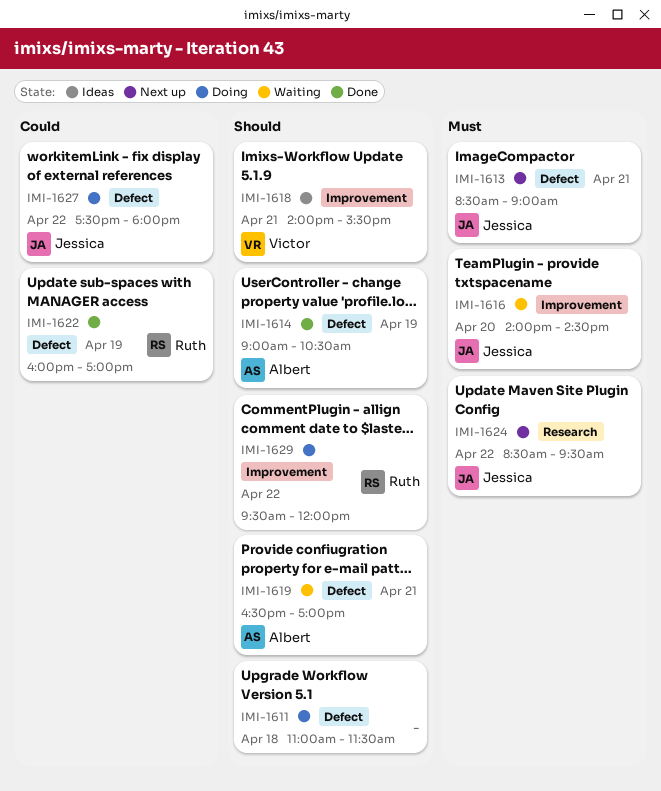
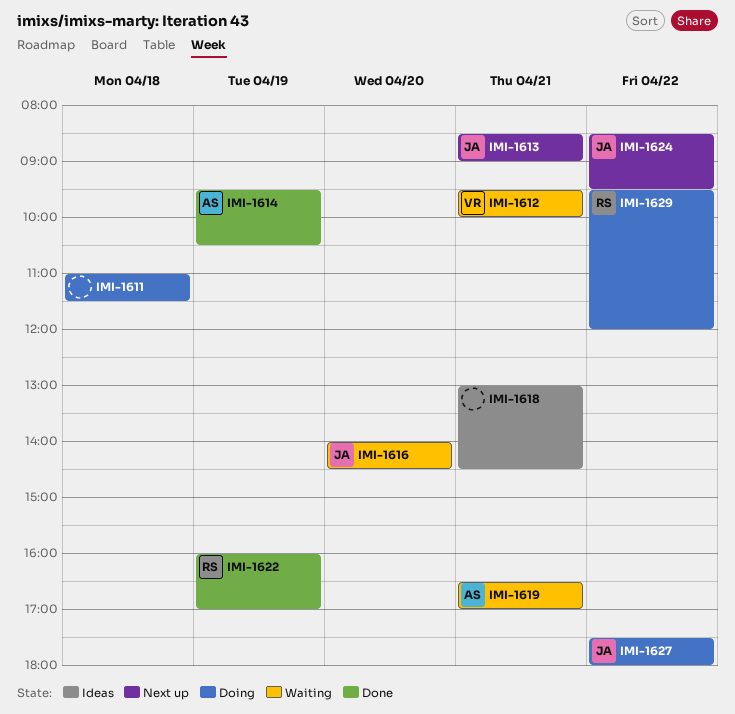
IMI-1612: none -> present
IMI-1614, begins: 09:00 -> 09:30
IMI-1618, owner: Victor -> none
IMI-1618, begins: 14:00 -> 13:00
IMI-1618, ends: 15:30 -> 14:30

